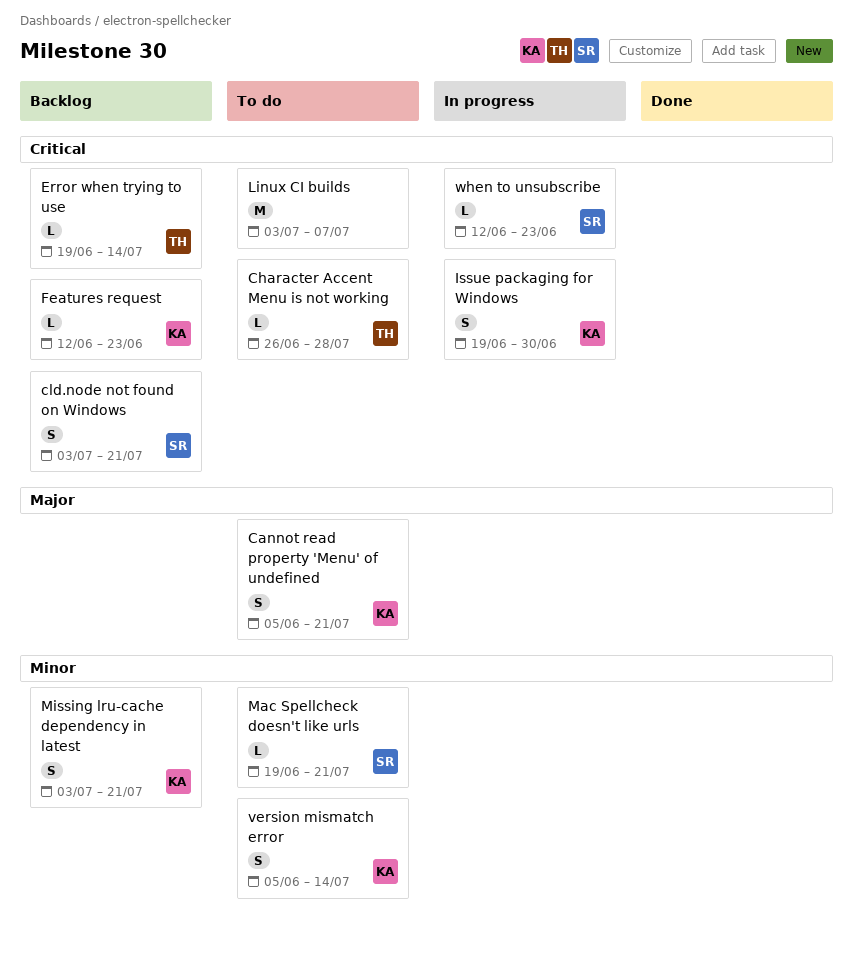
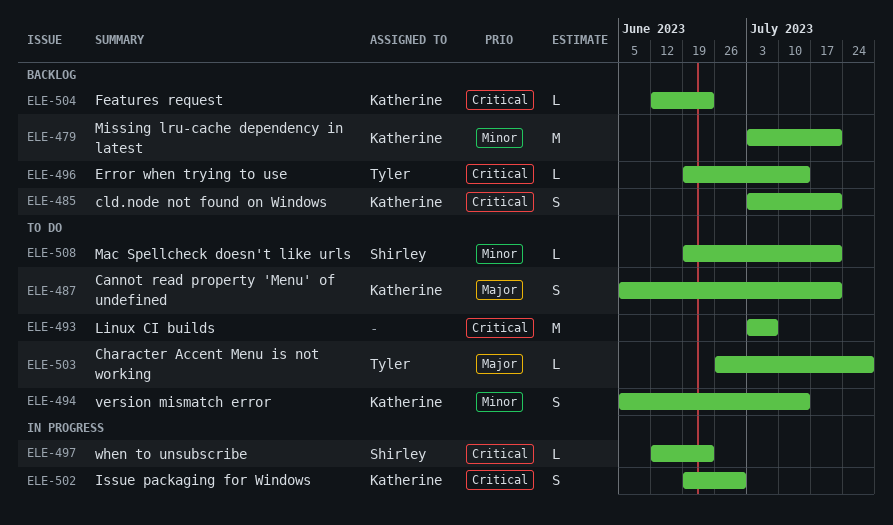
Character Accent Menu is not working, priority: Critical -> Major
cld.node not found on Windows, owner: Shirley -> Katherine
Missing lru-cache dependency in latest, estimate: S -> M

